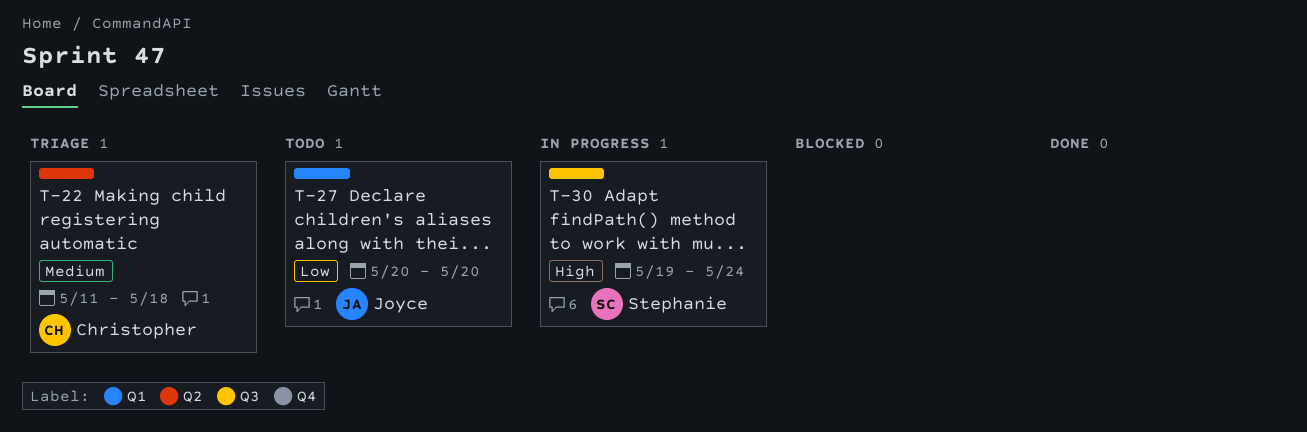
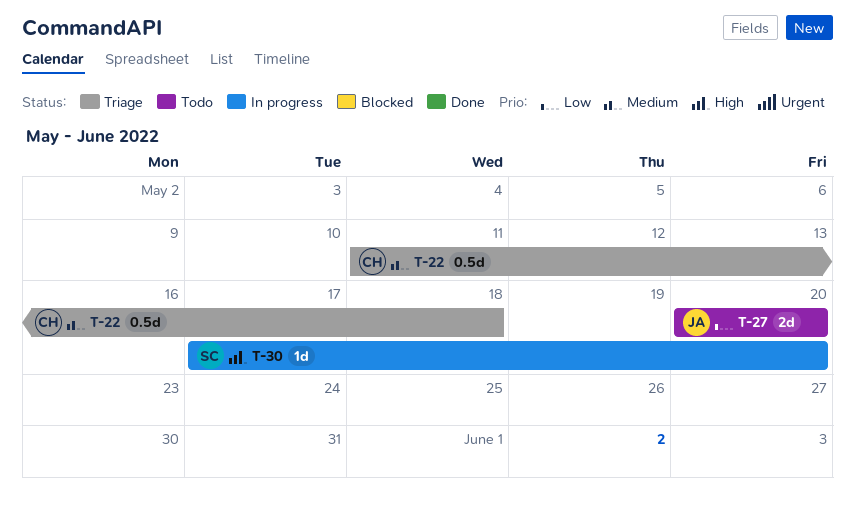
T-30, start: May 19 -> May 17
T-30, due: May 24 -> May 20

